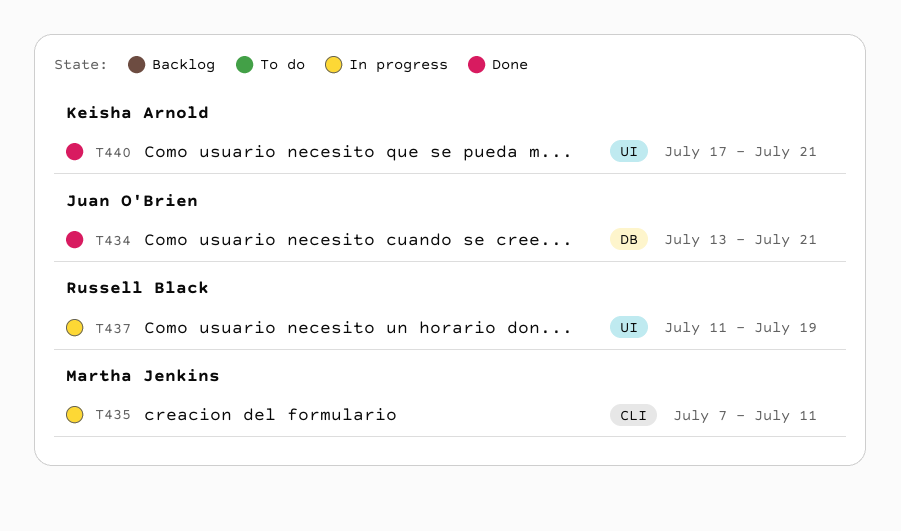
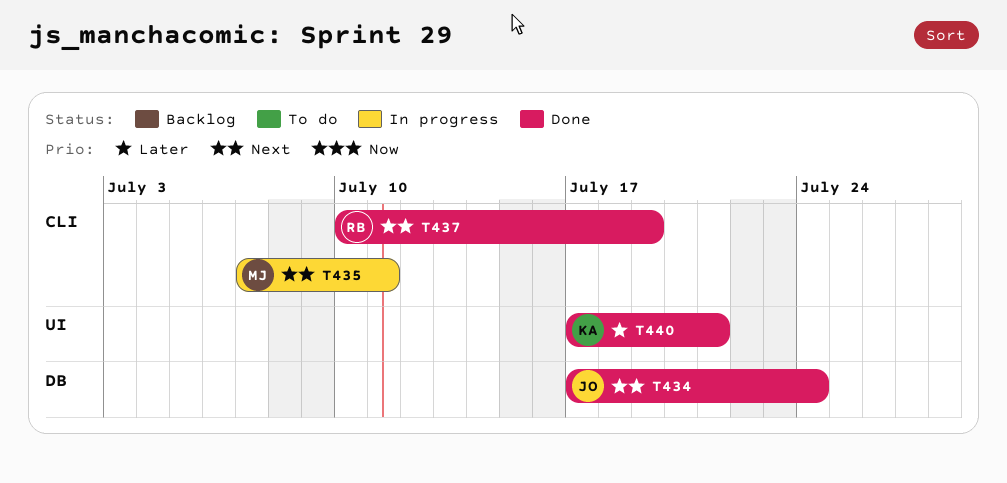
T434, start: Jul 13 -> Jul 17
T434, due: Jul 21 -> Jul 24
T437, status: In progress -> Done
T437, label: UI -> CLI
T437, start: Jul 11 -> Jul 10

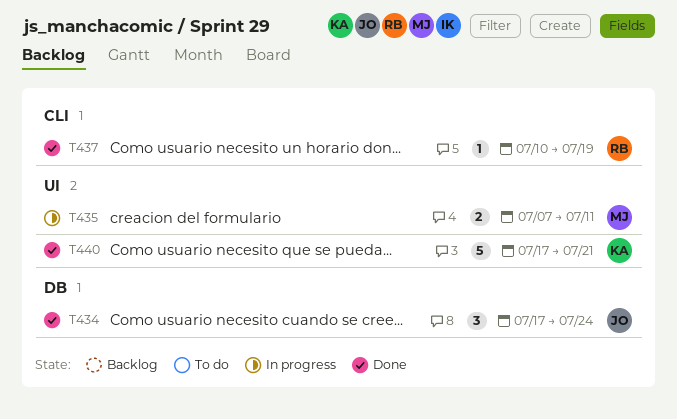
T435, label: CLI -> UI

